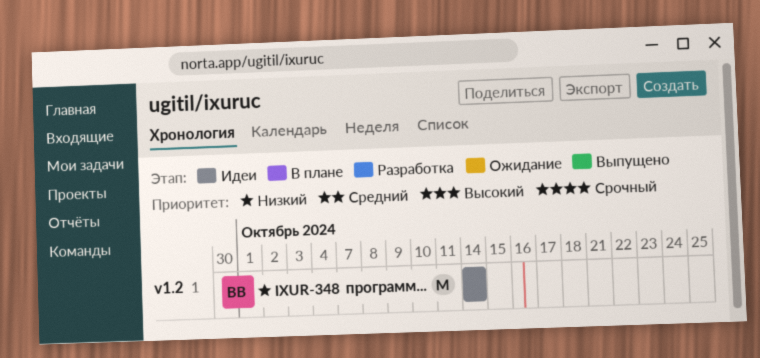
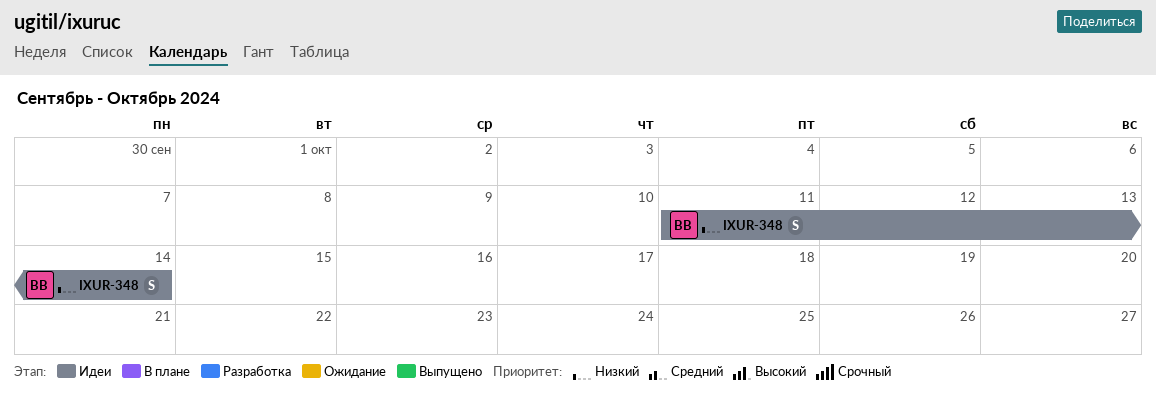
IXUR-348, estimate: M -> S
IXUR-348, start: Oct 14 -> Oct 11

